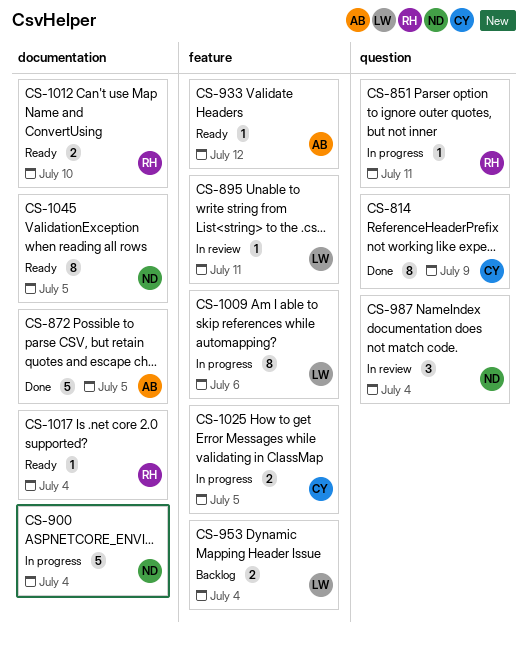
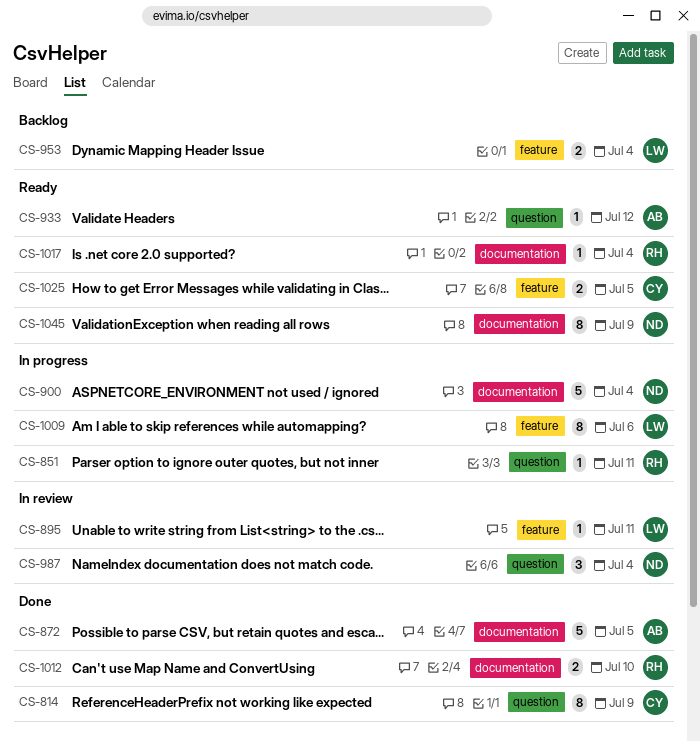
CS-933, label: feature -> question
CS-1012, status: Ready -> Done
CS-1025, status: In progress -> Ready
CS-1045, due: Jul 5 -> Jul 9

